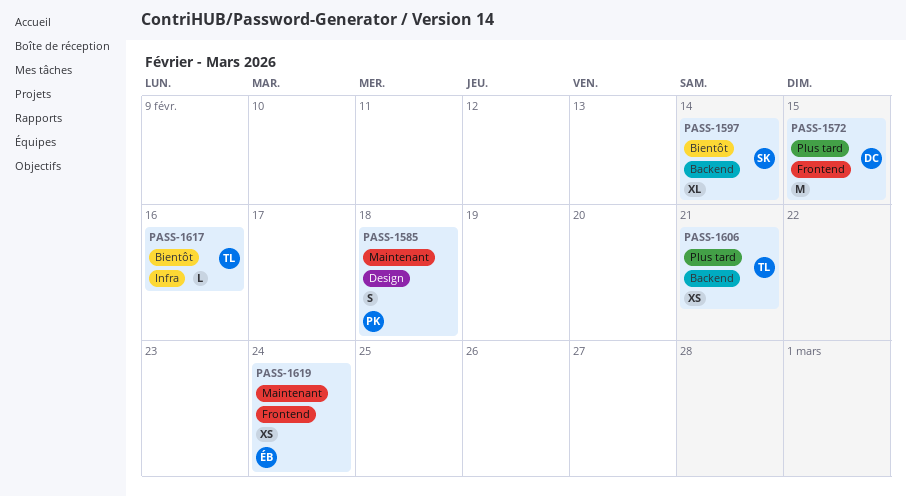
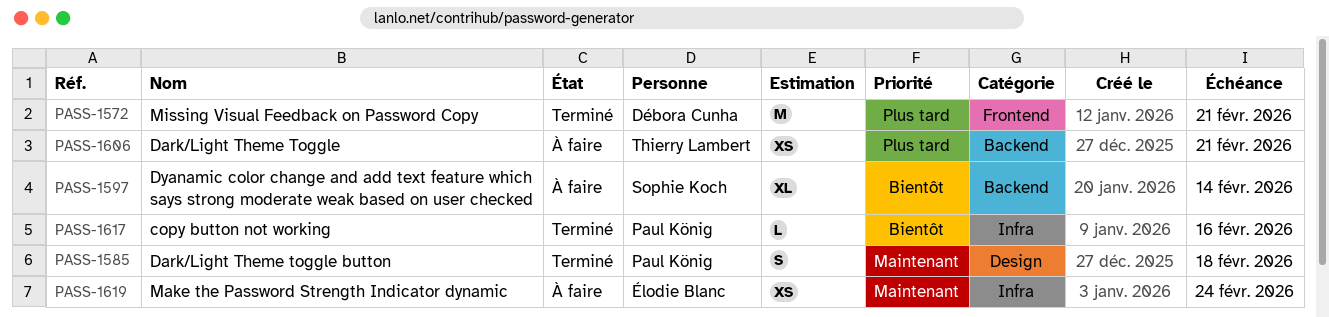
PASS-1572, due: Feb 15 -> Feb 21
PASS-1617, owner: Thierry Lambert -> Paul König
PASS-1619, label: Frontend -> Infra

